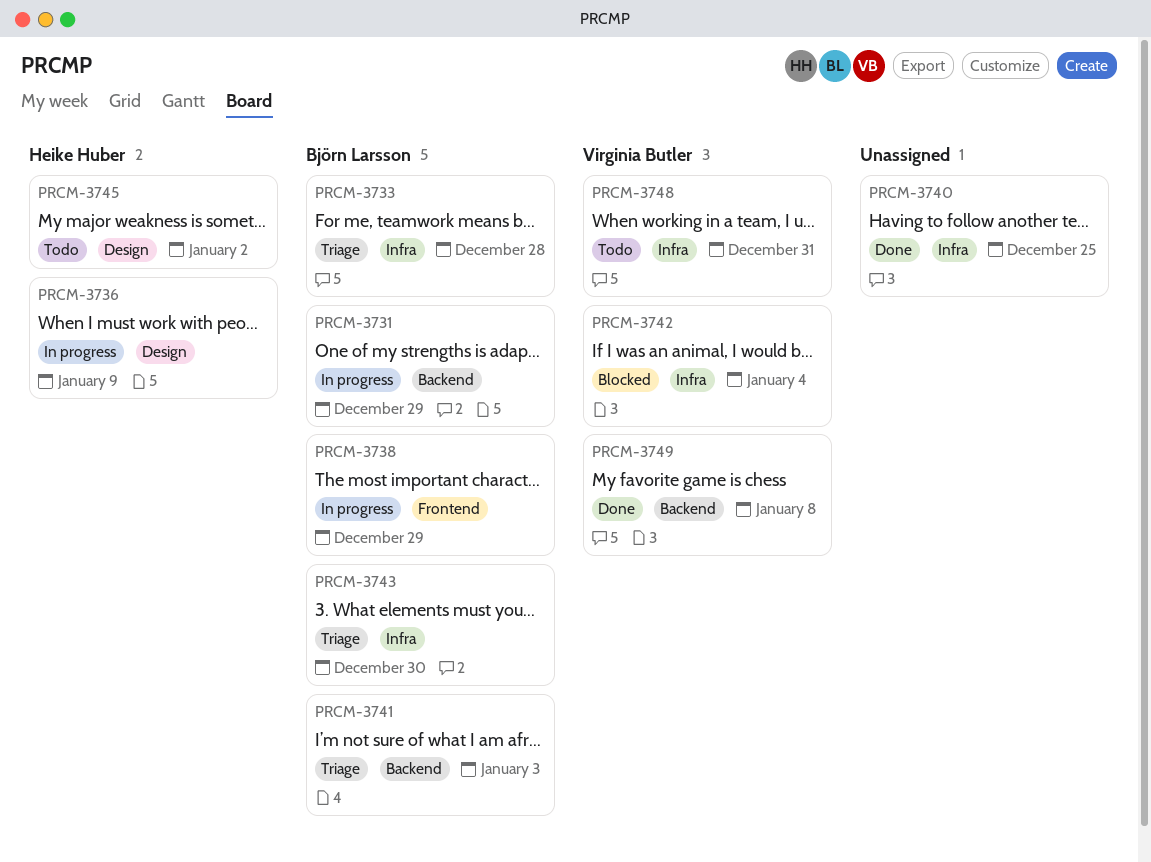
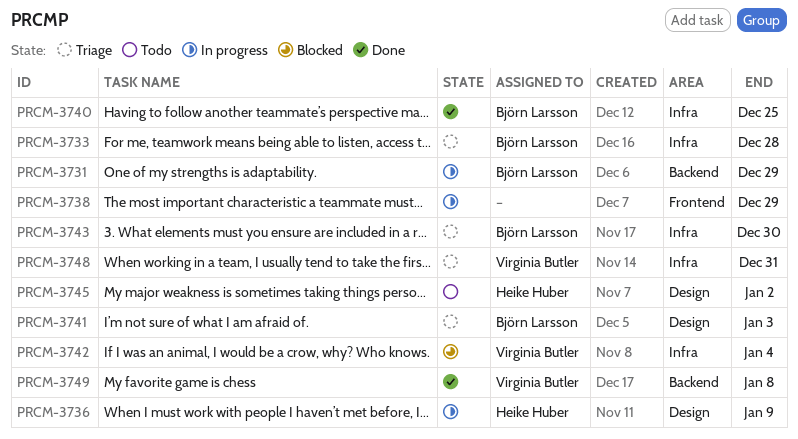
PRCM-3738, owner: Björn Larsson -> none
PRCM-3740, owner: none -> Björn Larsson
PRCM-3741, label: Backend -> Design
PRCM-3748, status: Todo -> Triage

